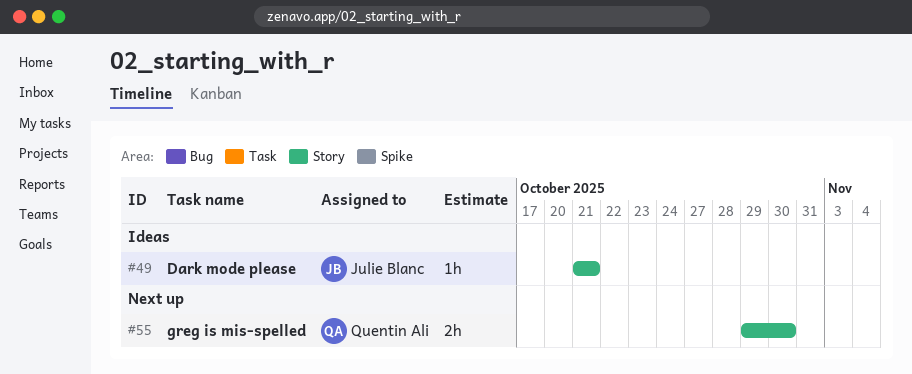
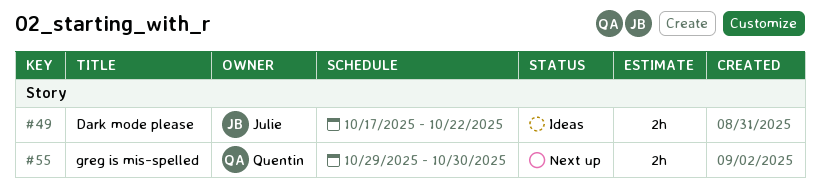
#49, estimate: 1h -> 2h
#49, start: Oct 21 -> Oct 17
#49, due: Oct 21 -> Oct 22

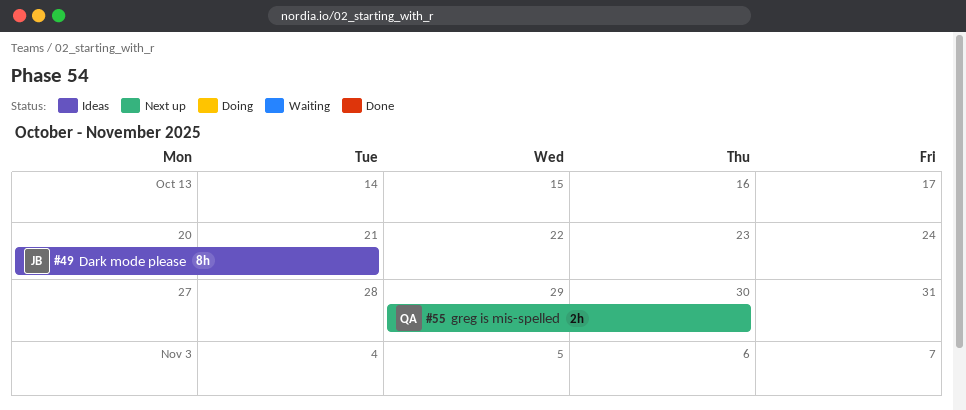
#49, estimate: 2h -> 8h
#49, start: Oct 17 -> Oct 20
#49, due: Oct 22 -> Oct 21

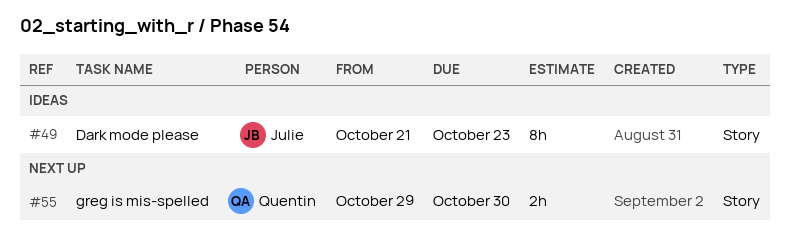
#49, start: Oct 20 -> Oct 21
#49, due: Oct 21 -> Oct 23

